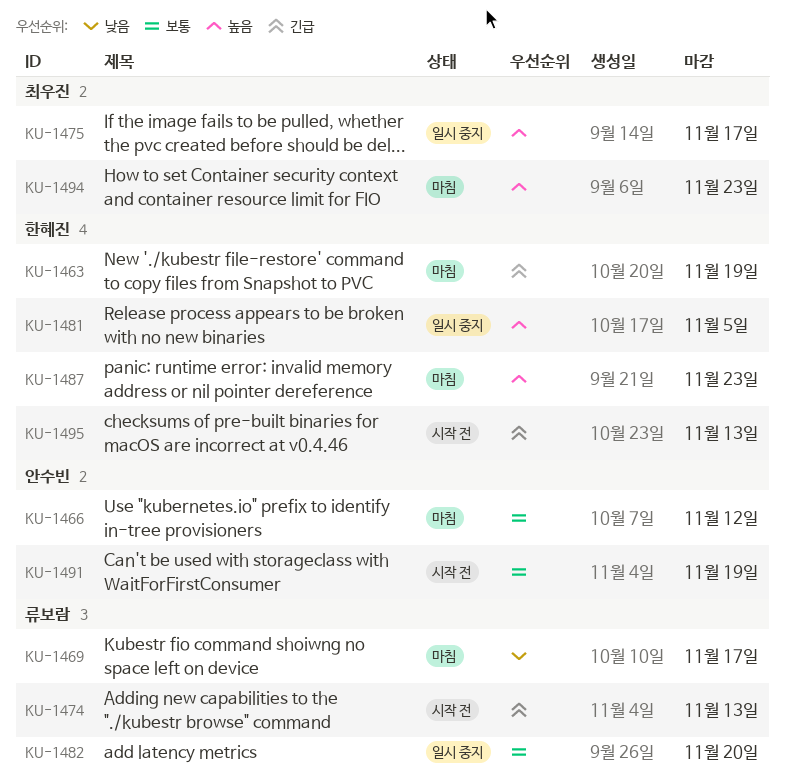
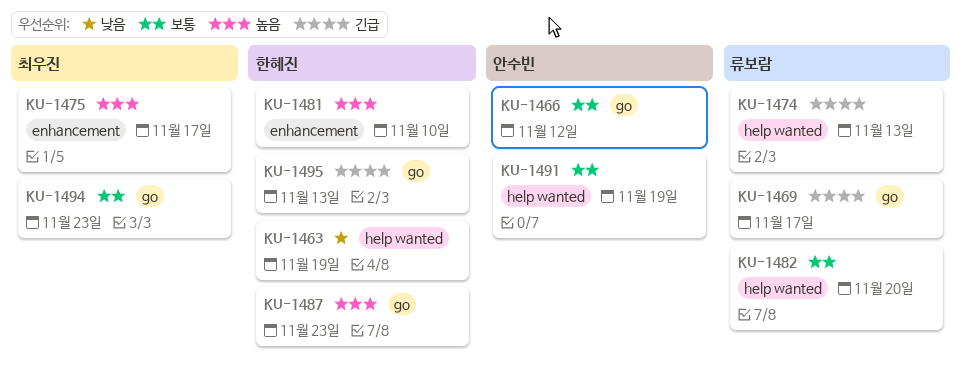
KU-1463, priority: 긴급 -> 낮음
KU-1469, priority: 낮음 -> 긴급
KU-1481, due: Nov 5 -> Nov 10
KU-1494, priority: 높음 -> 보통

